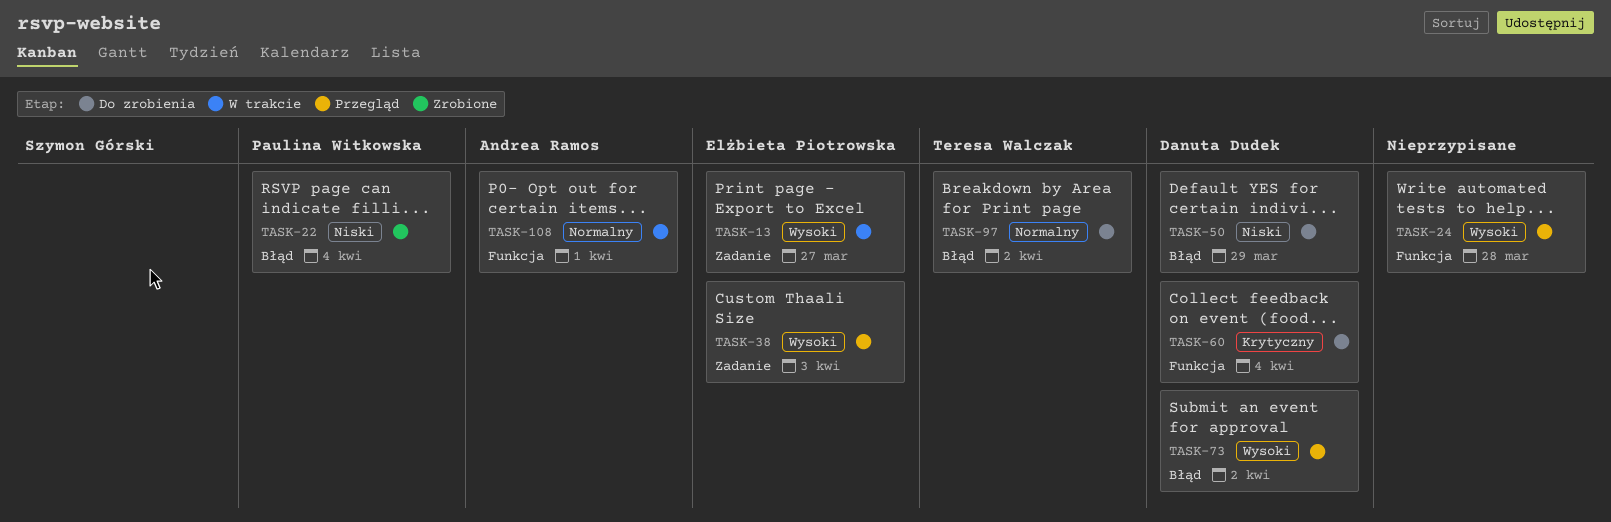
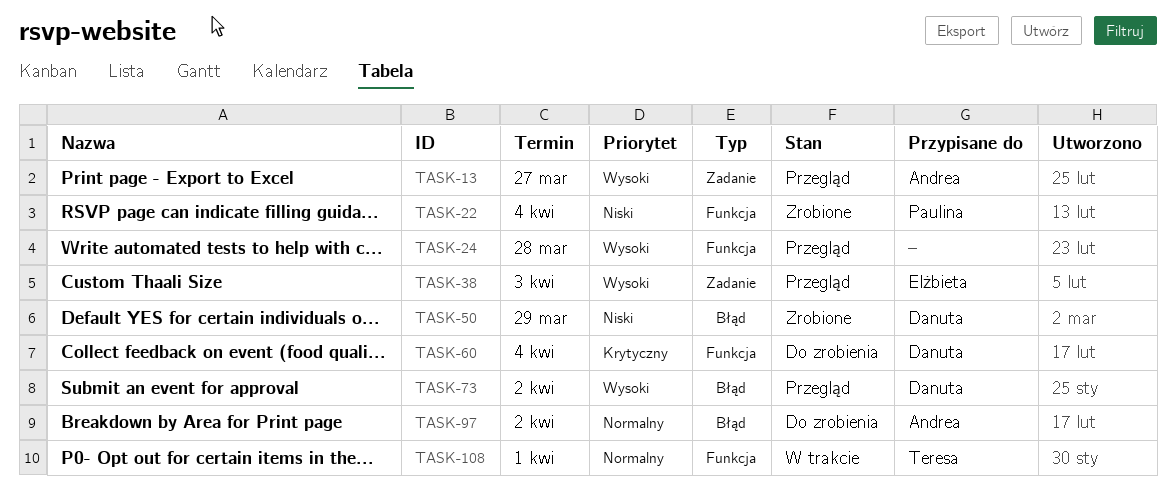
TASK-13, status: W trakcie -> Przegląd
TASK-13, owner: Elżbieta Piotrowska -> Andrea Ramos
TASK-22, label: Błąd -> Funkcja
TASK-50, status: Do zrobienia -> Zrobione
TASK-97, owner: Teresa Walczak -> Andrea Ramos
TASK-108, owner: Andrea Ramos -> Teresa Walczak

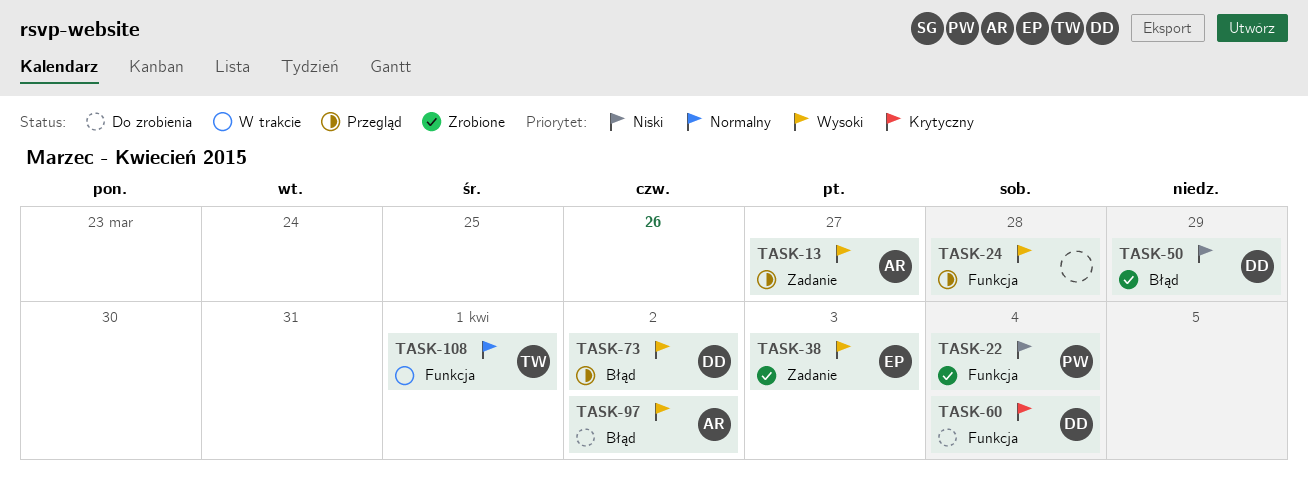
TASK-38, status: Przegląd -> Zrobione
TASK-97, priority: Normalny -> Wysoki

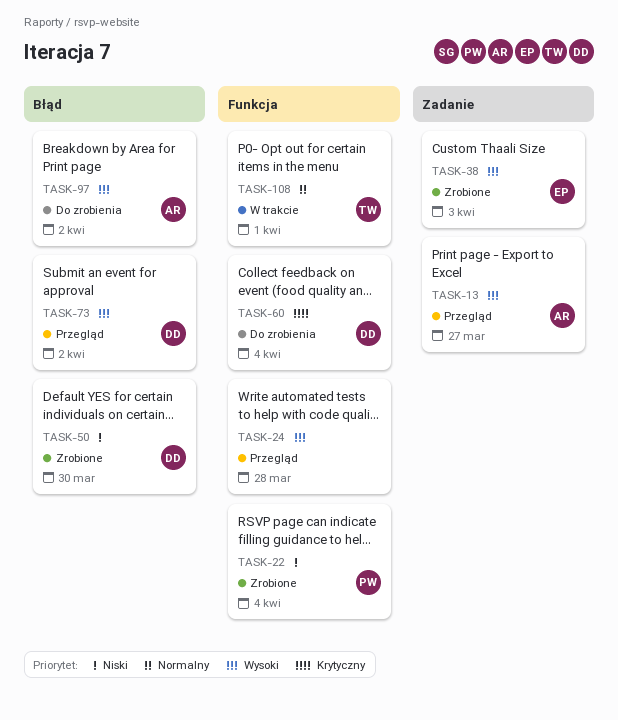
TASK-50, due: Mar 29 -> Mar 30

